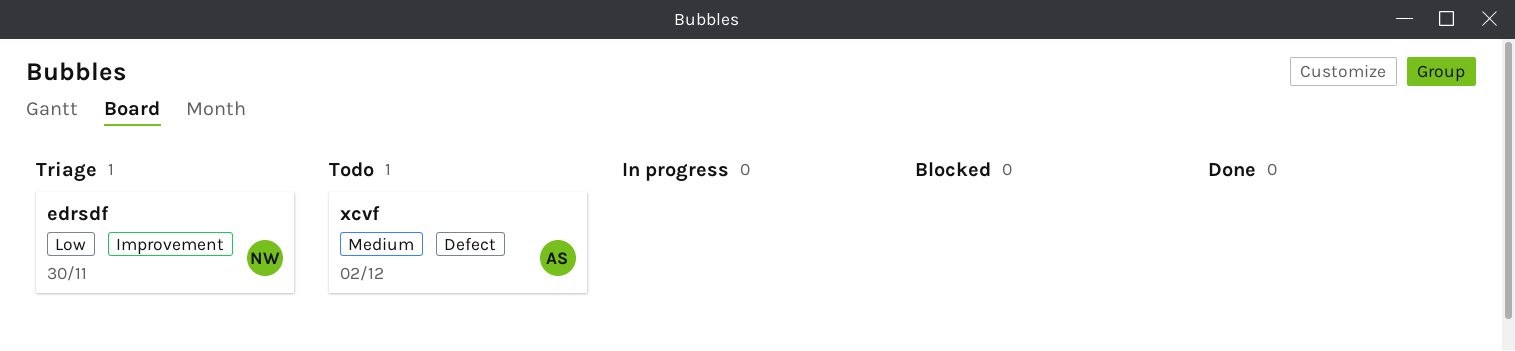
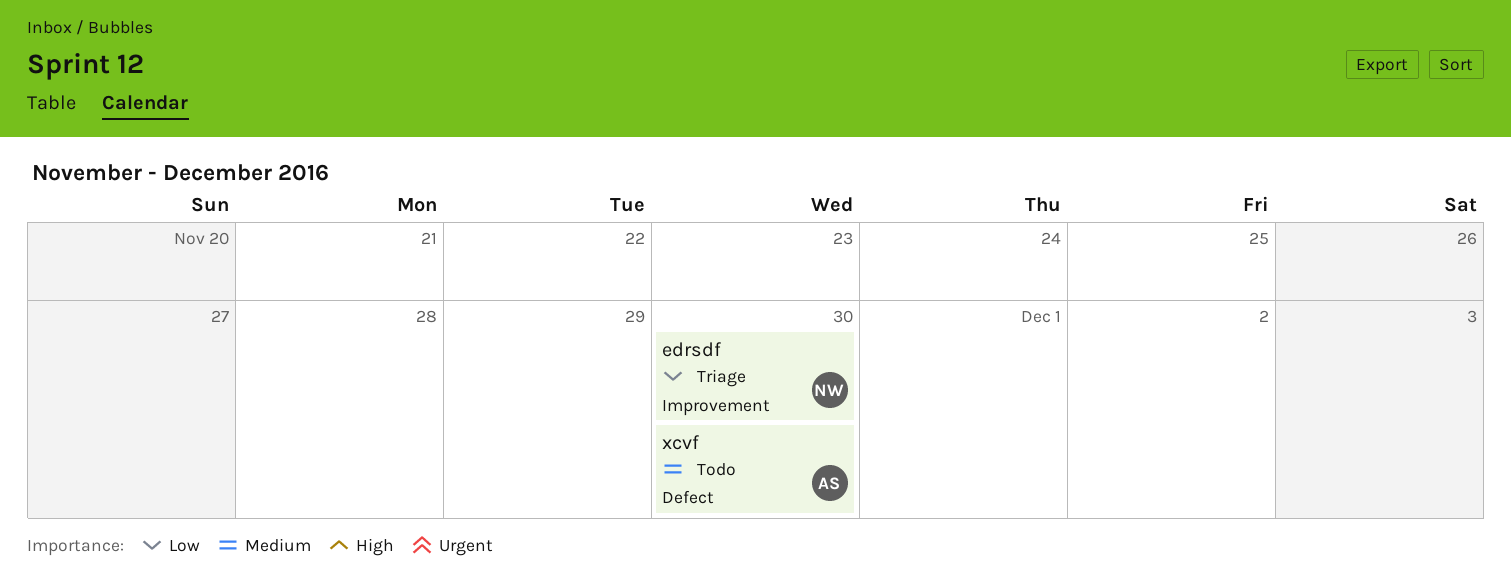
xcvf, due: Dec 2 -> Nov 30

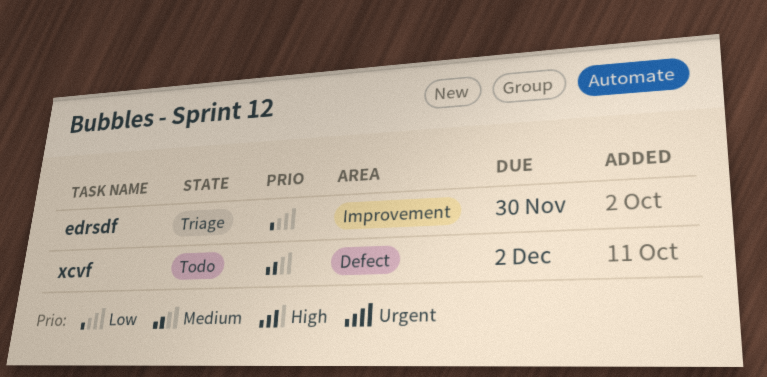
xcvf, due: Nov 30 -> Dec 2

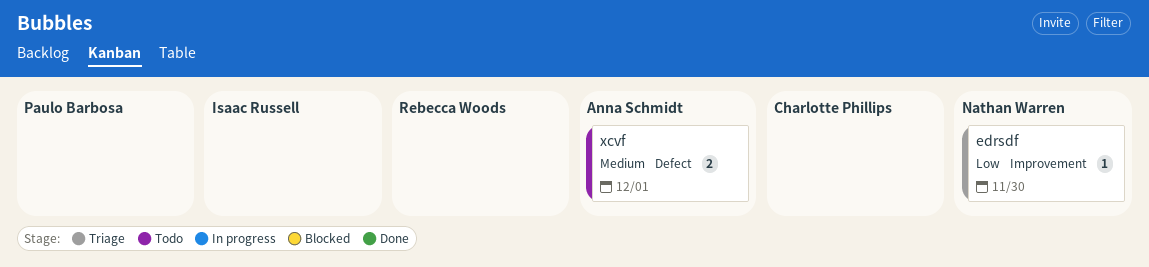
xcvf, due: Dec 2 -> Dec 1

